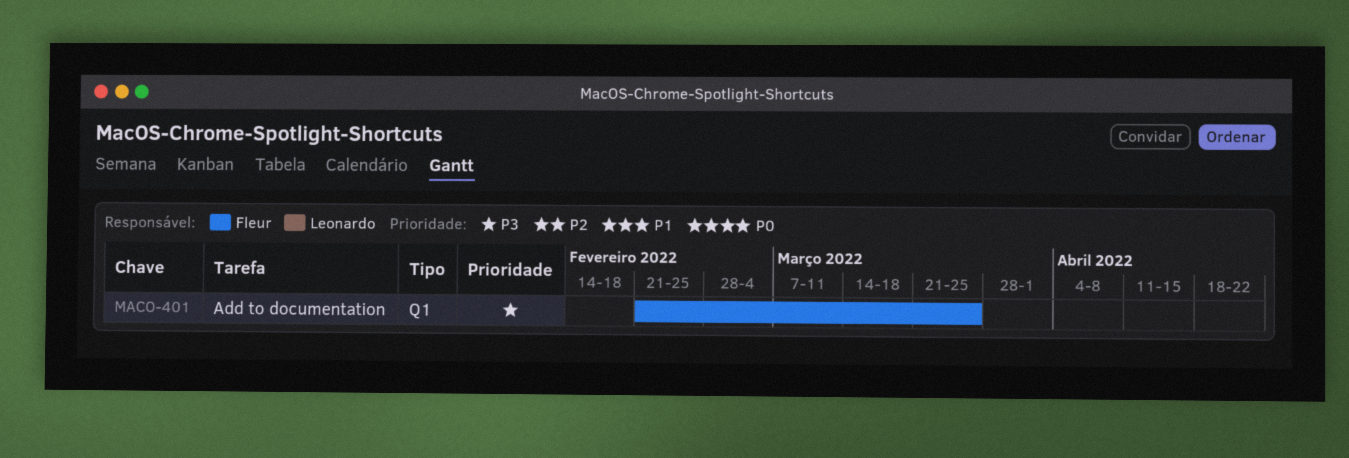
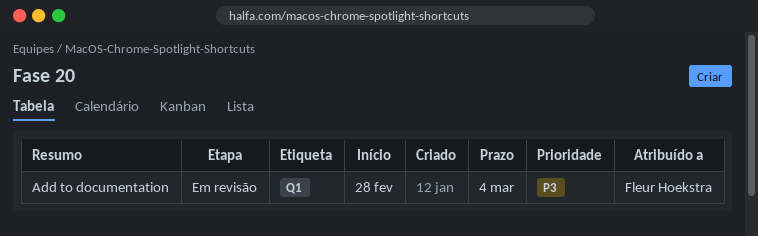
Add to documentation, start: Feb 21 -> Feb 28
Add to documentation, due: Mar 25 -> Mar 4

